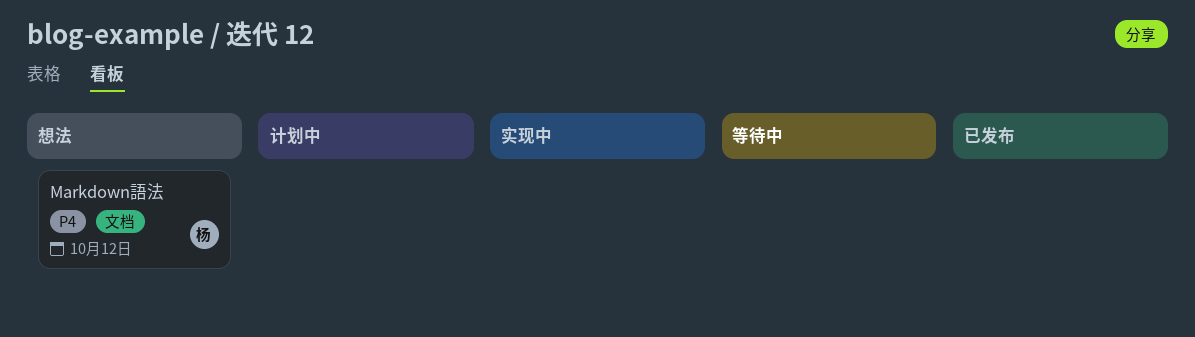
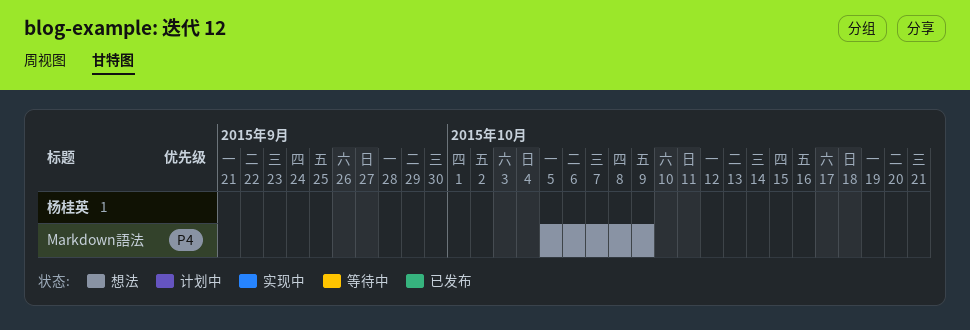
Markdown語法, due: Oct 12 -> Oct 9

